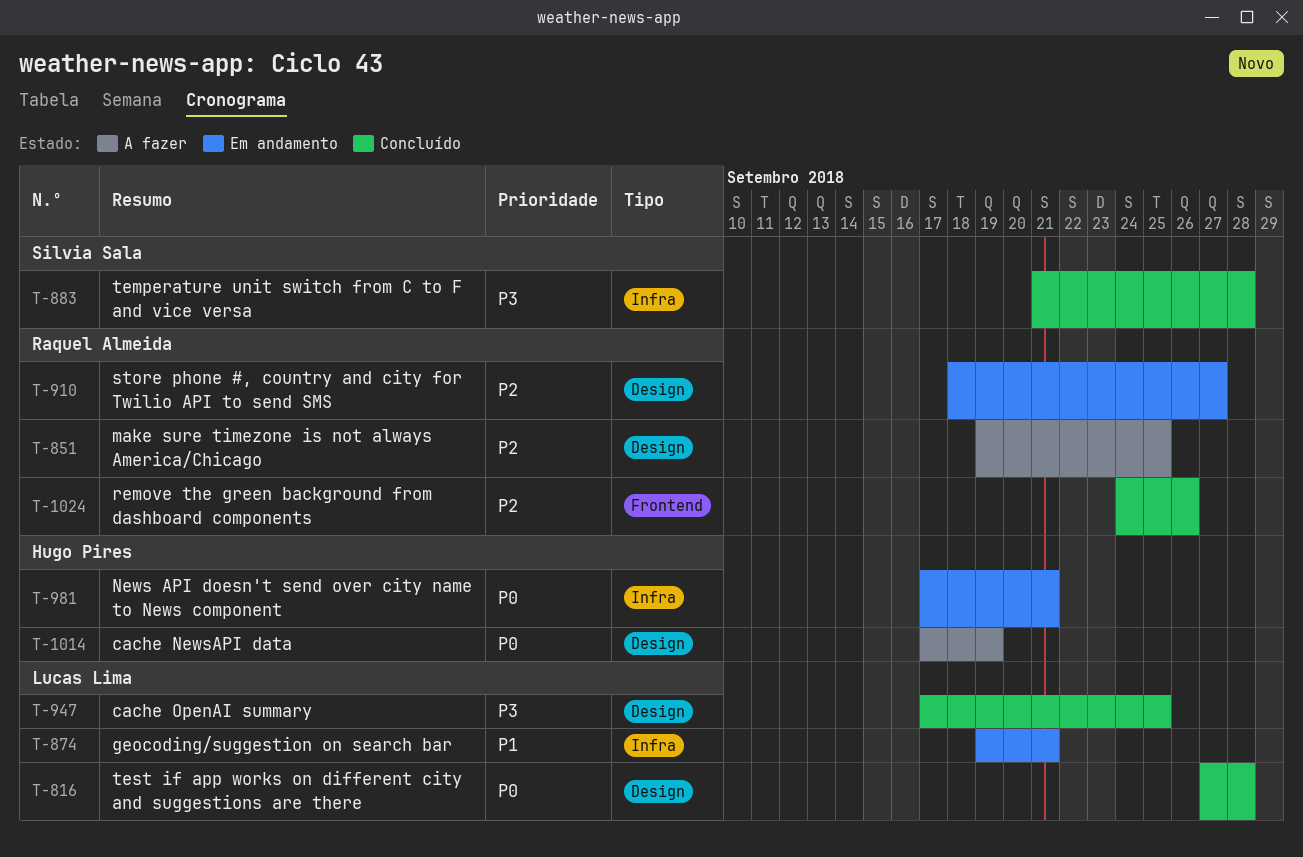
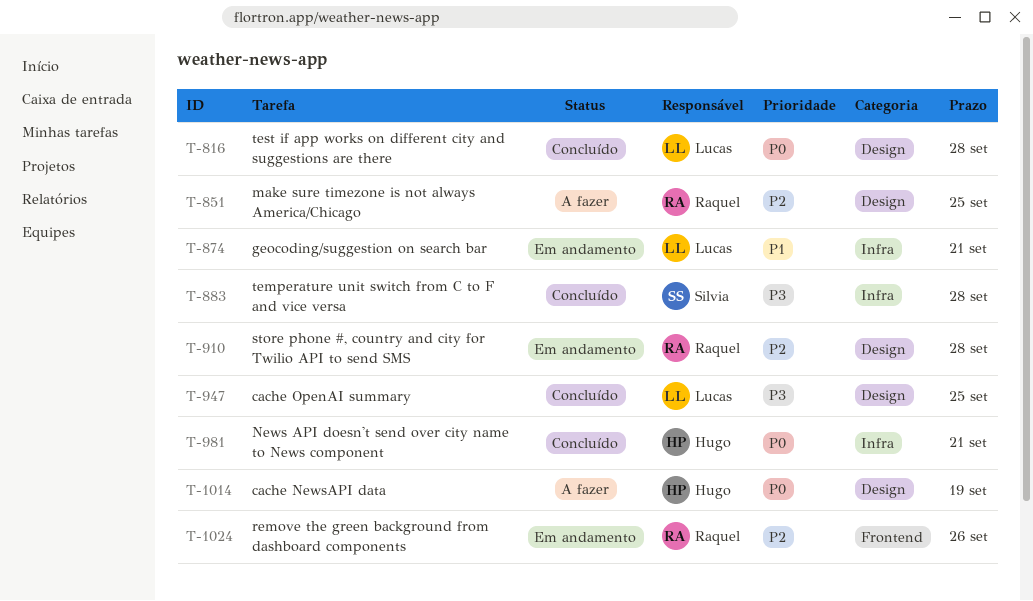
T-910, due: Sep 27 -> Sep 28
T-981, status: Em andamento -> Concluído
T-1024, status: Concluído -> Em andamento

